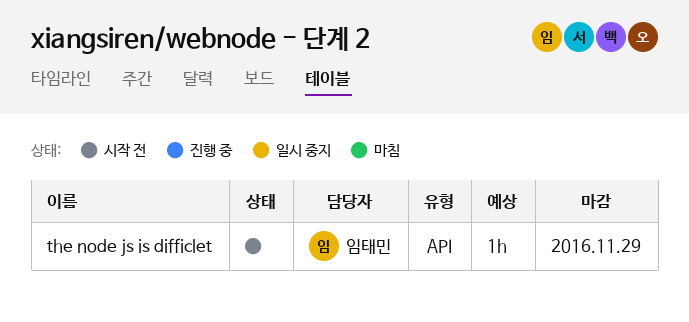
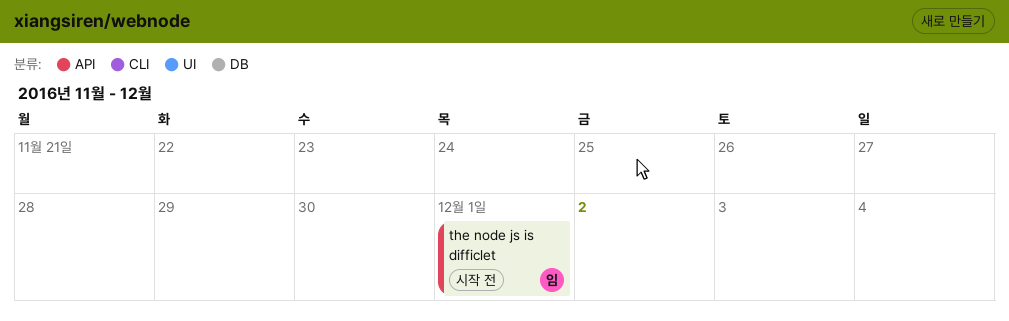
the node js is difficlet, due: Nov 29 -> Dec 1

